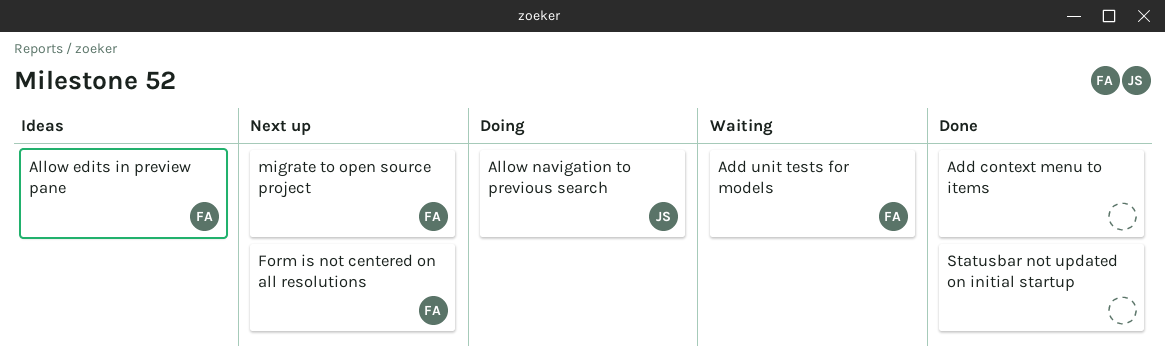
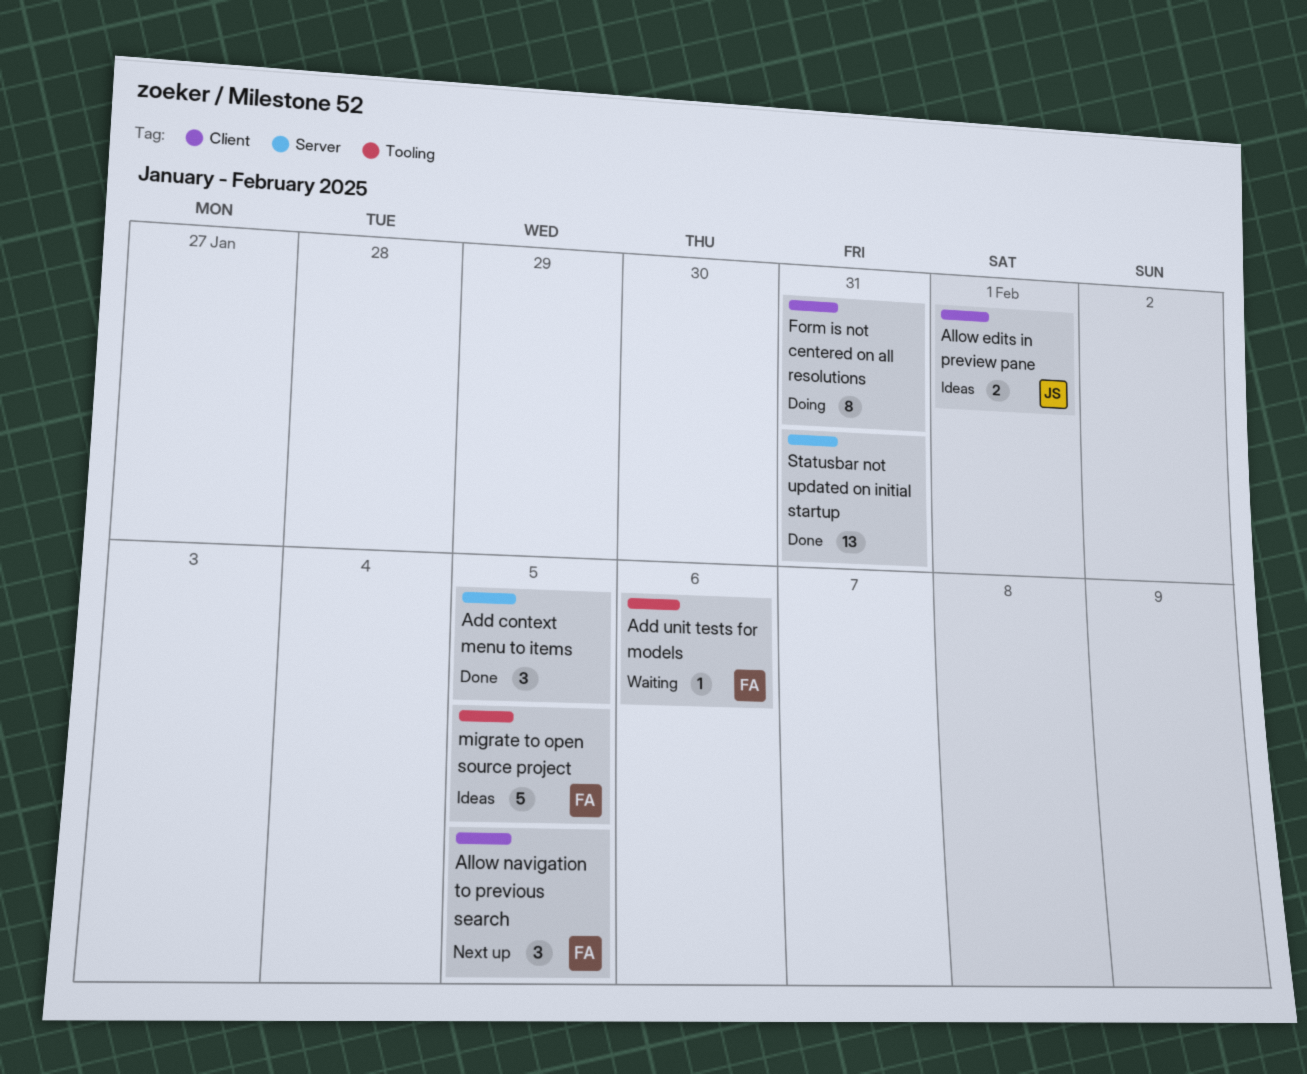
Allow edits in preview pane, owner: FA -> JS
Allow navigation to previous search, status: Doing -> Next up
Allow navigation to previous search, owner: JS -> FA
Form is not centered on all resolutions, status: Next up -> Doing
Form is not centered on all resolutions, owner: FA -> none
migrate to open source project, status: Next up -> Ideas

